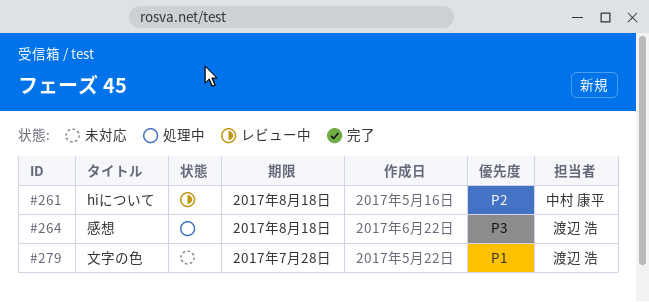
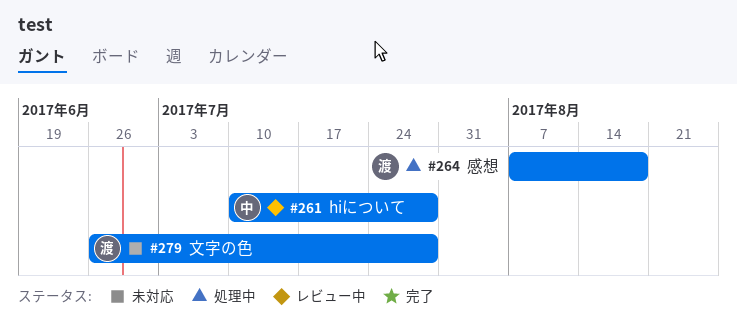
#261, due: Aug 18 -> Jul 28

